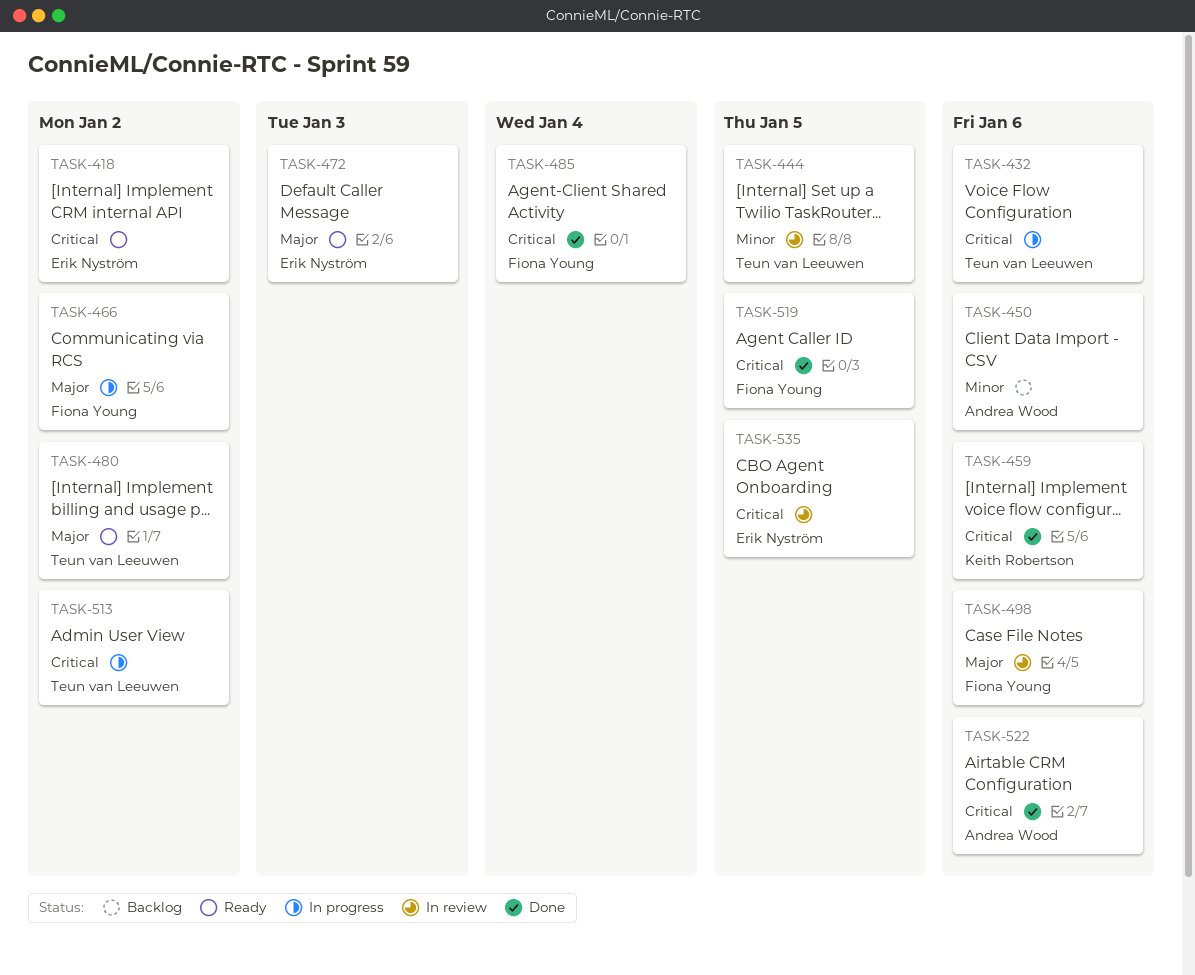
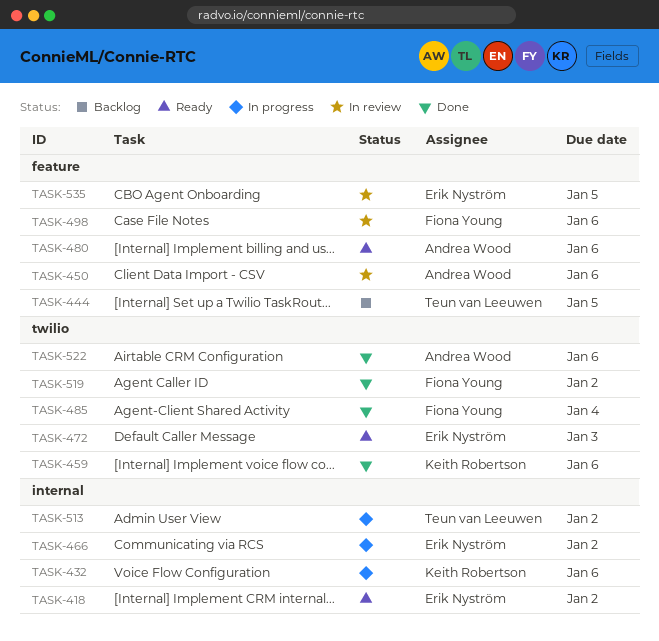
TASK-432, owner: Teun van Leeuwen -> Keith Robertson
TASK-444, status: In review -> Backlog
TASK-450, status: Backlog -> In review
TASK-466, owner: Fiona Young -> Erik Nyström
TASK-480, owner: Teun van Leeuwen -> Andrea Wood
TASK-480, due: Jan 2 -> Jan 6
TASK-519, due: Jan 5 -> Jan 2

